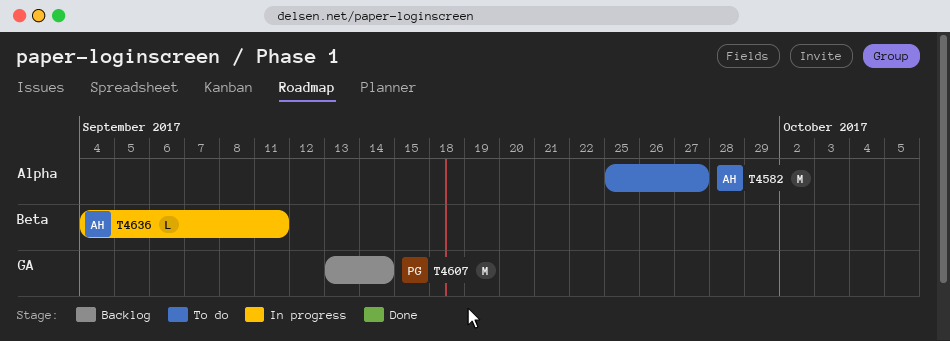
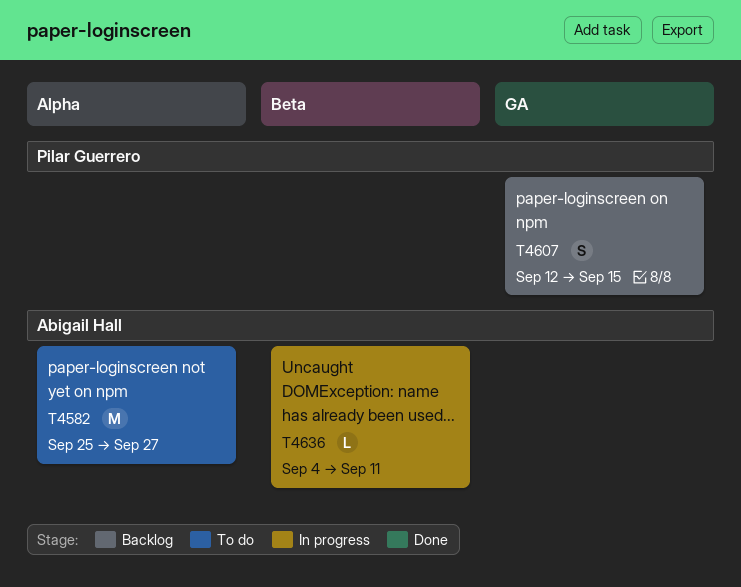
T4607, estimate: M -> S
T4607, start: Sep 13 -> Sep 12
T4607, due: Sep 14 -> Sep 15

